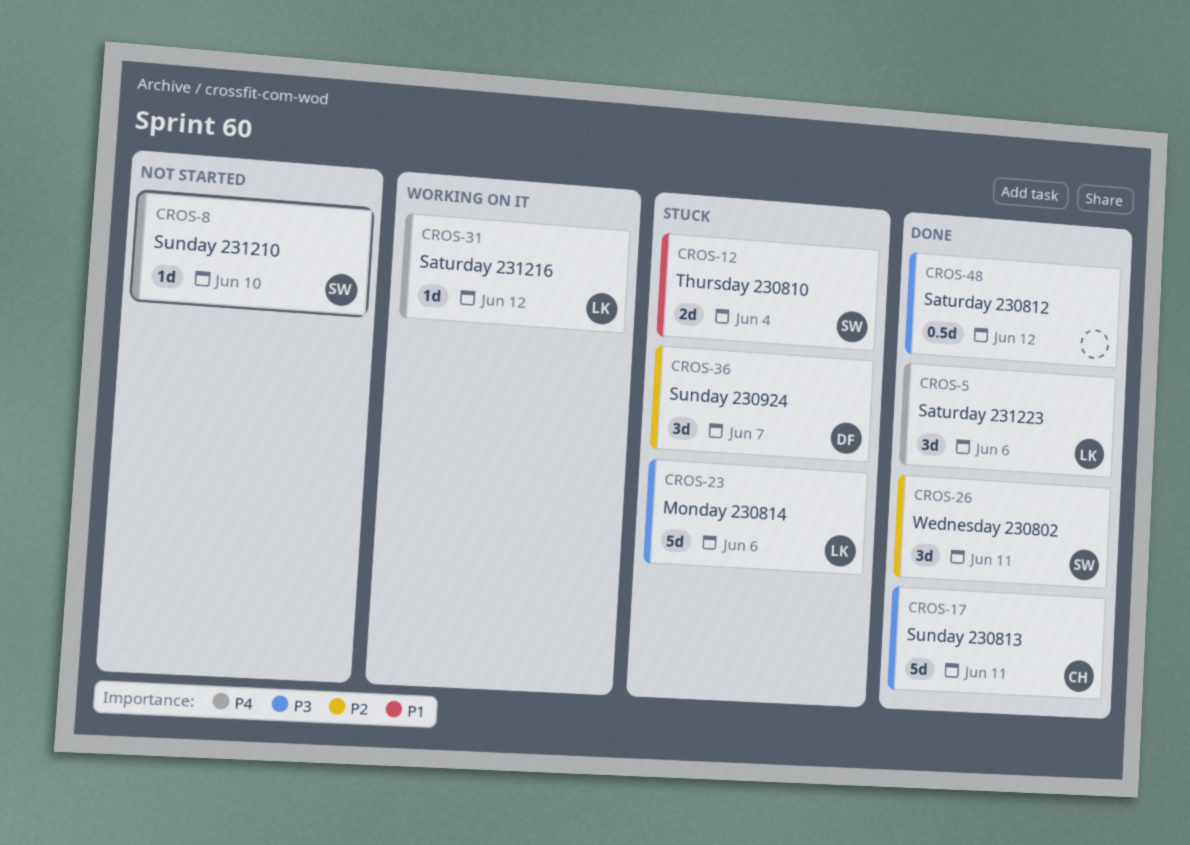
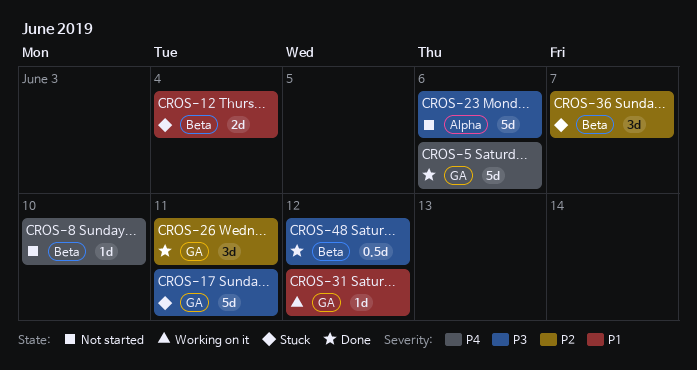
CROS-5, estimate: 3d -> 5d
CROS-17, status: Done -> Stuck
CROS-23, status: Stuck -> Not started
CROS-31, priority: P4 -> P1

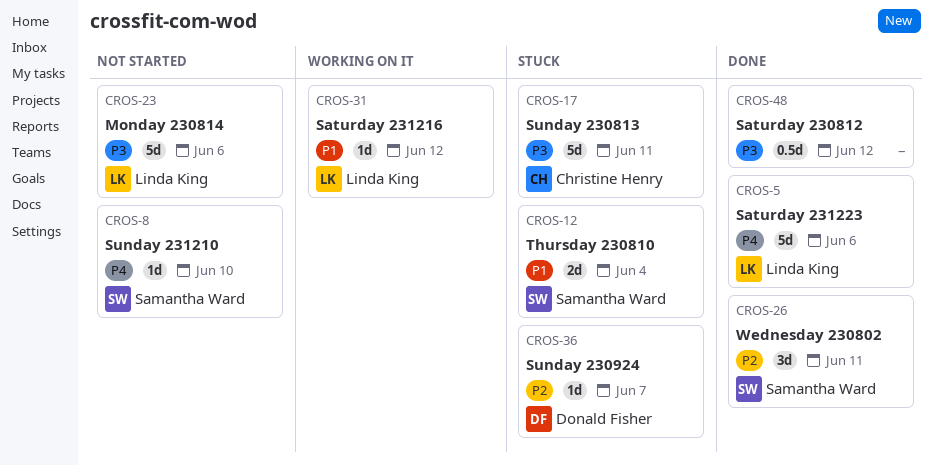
CROS-36, estimate: 3d -> 1d

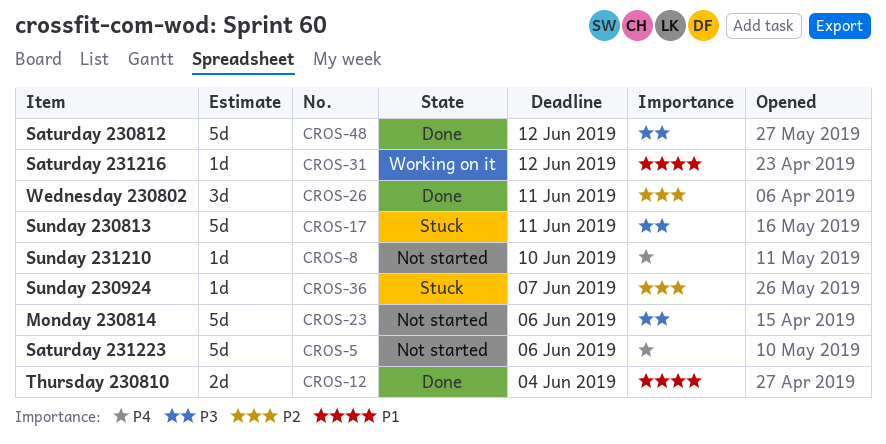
CROS-5, status: Done -> Not started
CROS-12, status: Stuck -> Done
CROS-48, estimate: 0.5d -> 5d

